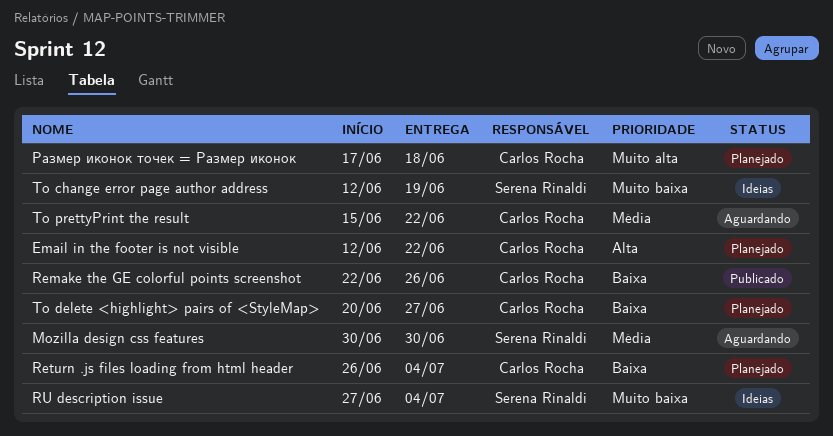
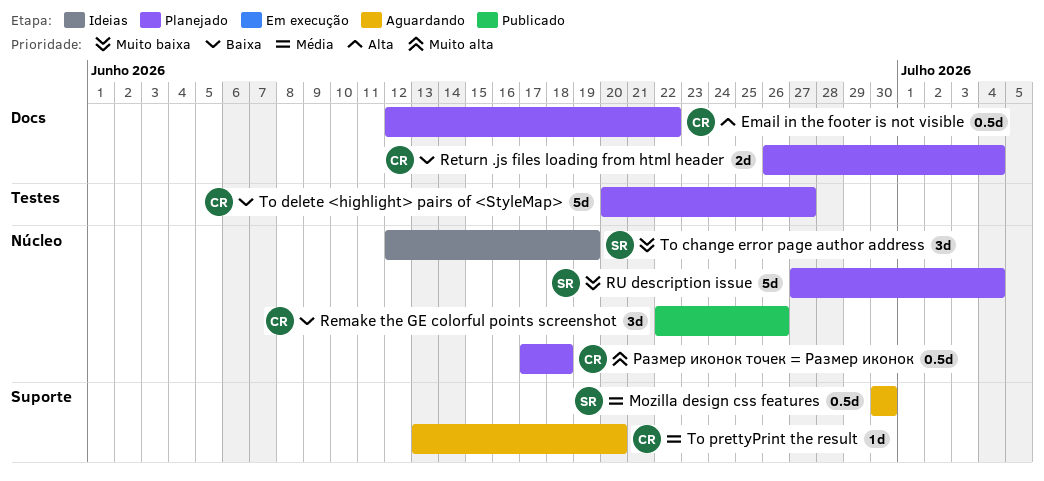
RU description issue, status: Ideias -> Planejado
To prettyPrint the result, start: Jun 15 -> Jun 13
To prettyPrint the result, due: Jun 22 -> Jun 20

